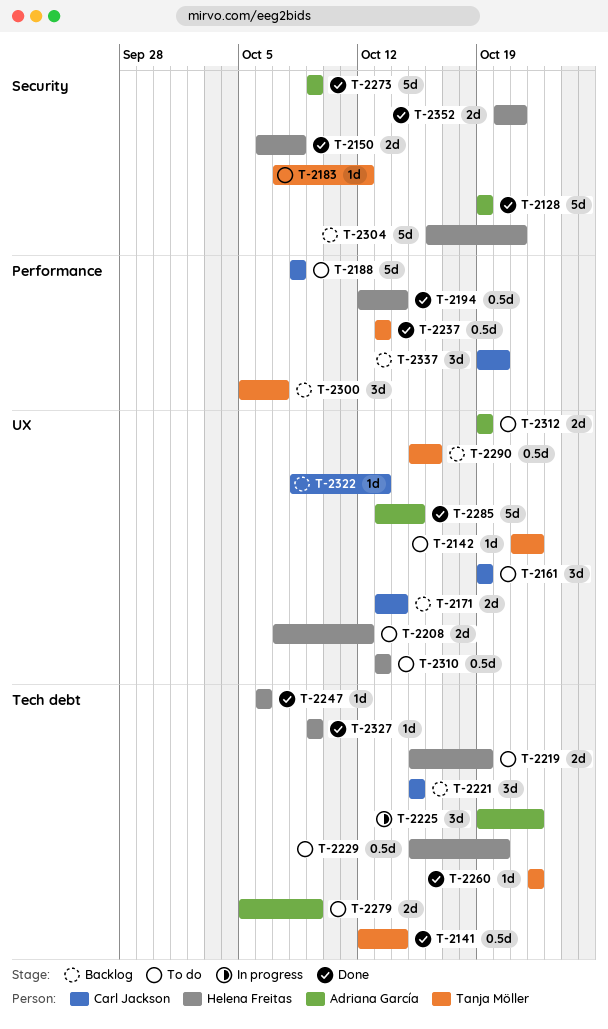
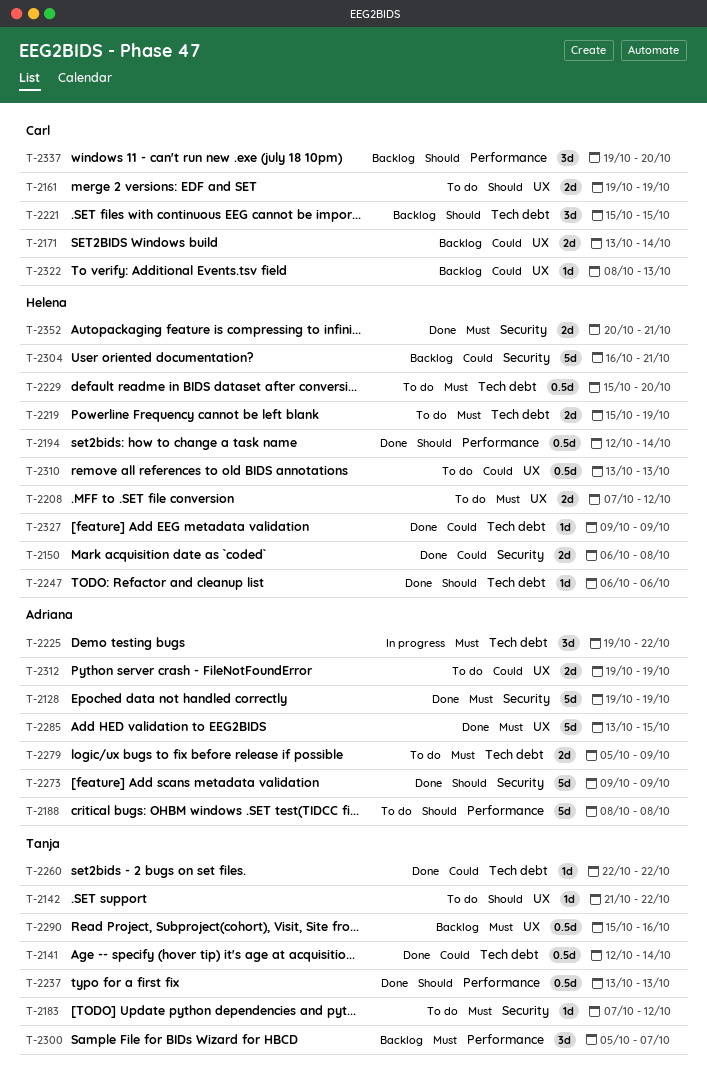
T-2161, estimate: 3d -> 2d
T-2188, owner: Carl Jackson -> Adriana García

